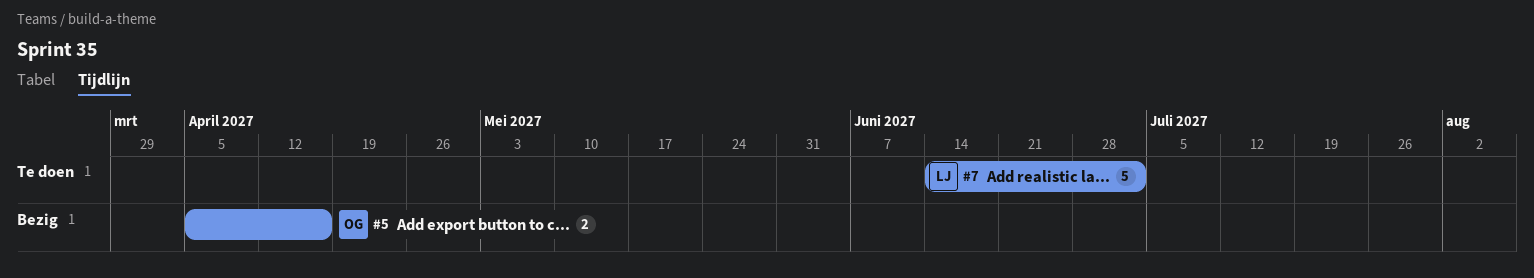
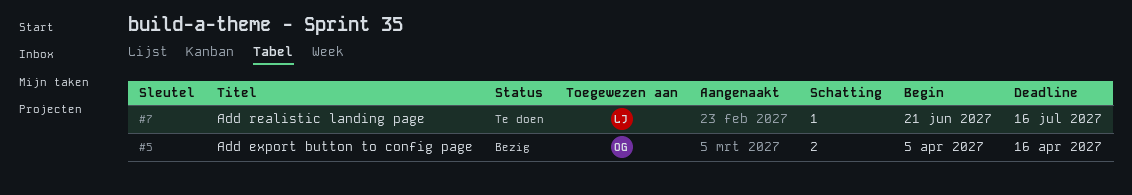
#7, estimate: 5 -> 1
#7, start: Jun 14 -> Jun 21
#7, due: Jul 2 -> Jul 16

